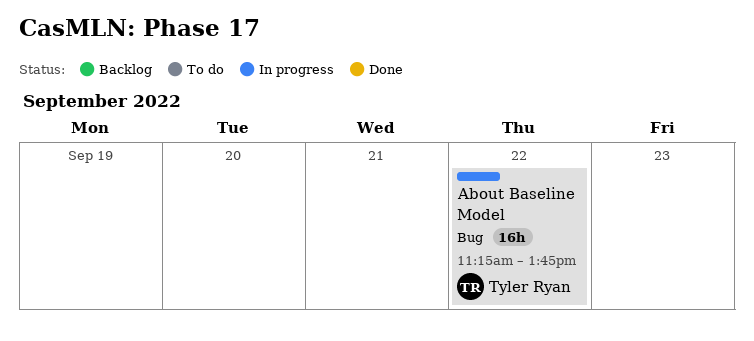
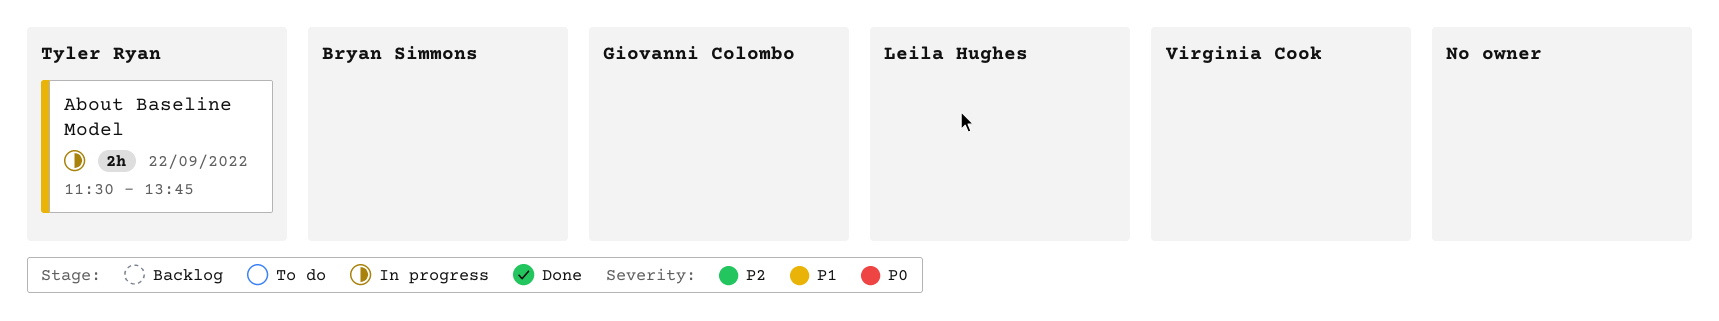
About Baseline Model, estimate: 16h -> 2h
About Baseline Model, begins: 11:15 -> 11:30

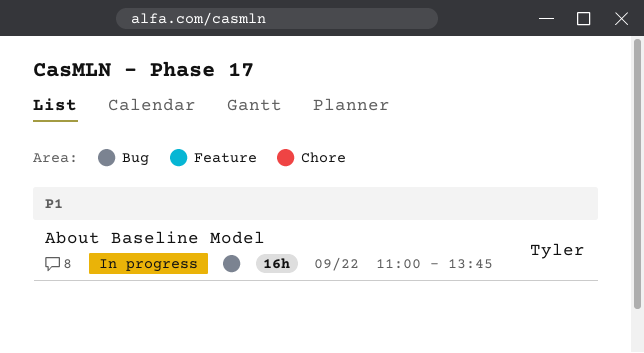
About Baseline Model, estimate: 2h -> 16h
About Baseline Model, begins: 11:30 -> 11:00

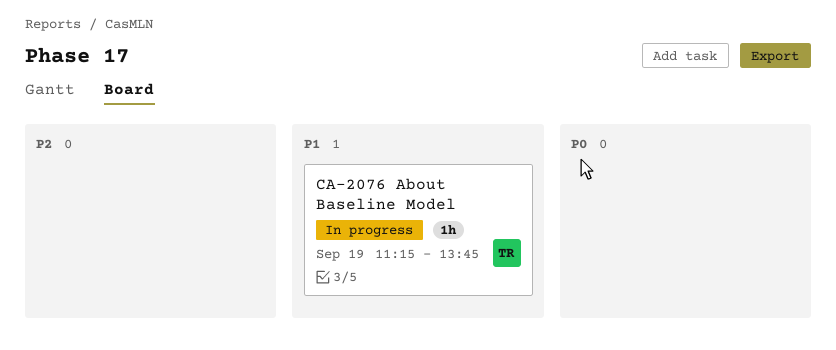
About Baseline Model, estimate: 16h -> 1h
About Baseline Model, day: Sep 22 -> Sep 19
About Baseline Model, begins: 11:00 -> 11:15

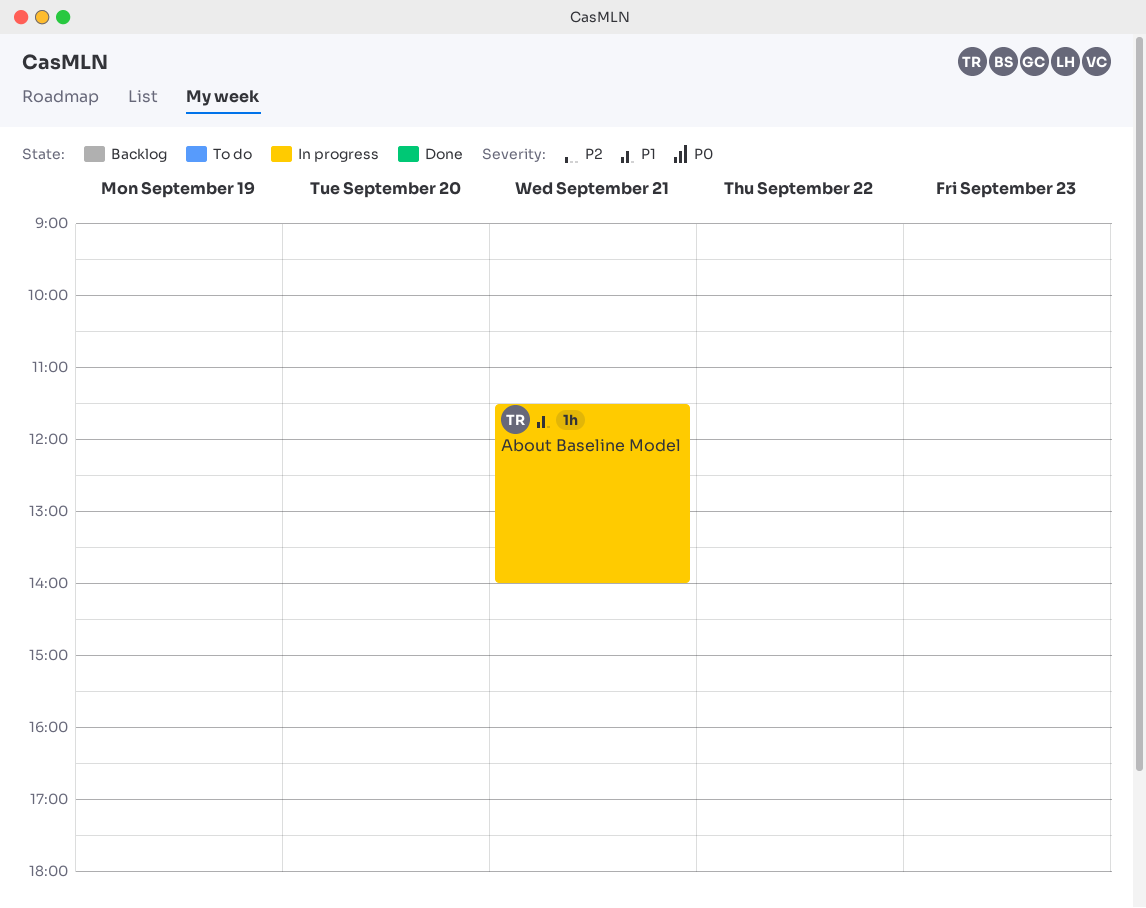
About Baseline Model, day: Sep 19 -> Sep 21
About Baseline Model, begins: 11:15 -> 11:30
About Baseline Model, ends: 13:45 -> 14:00

